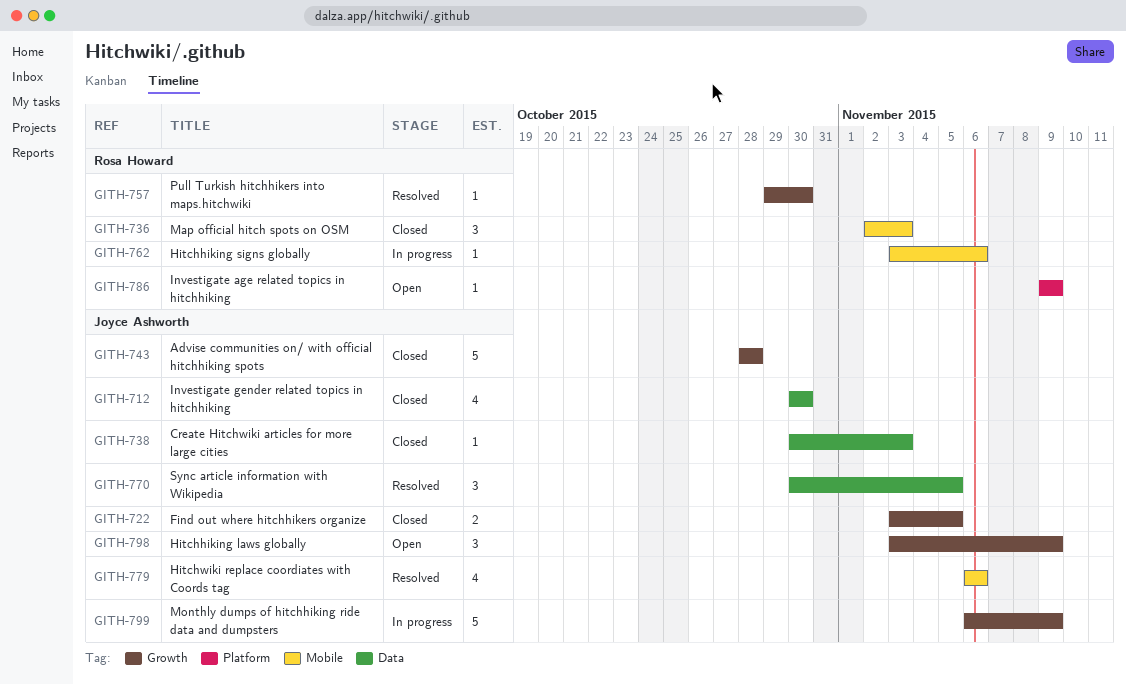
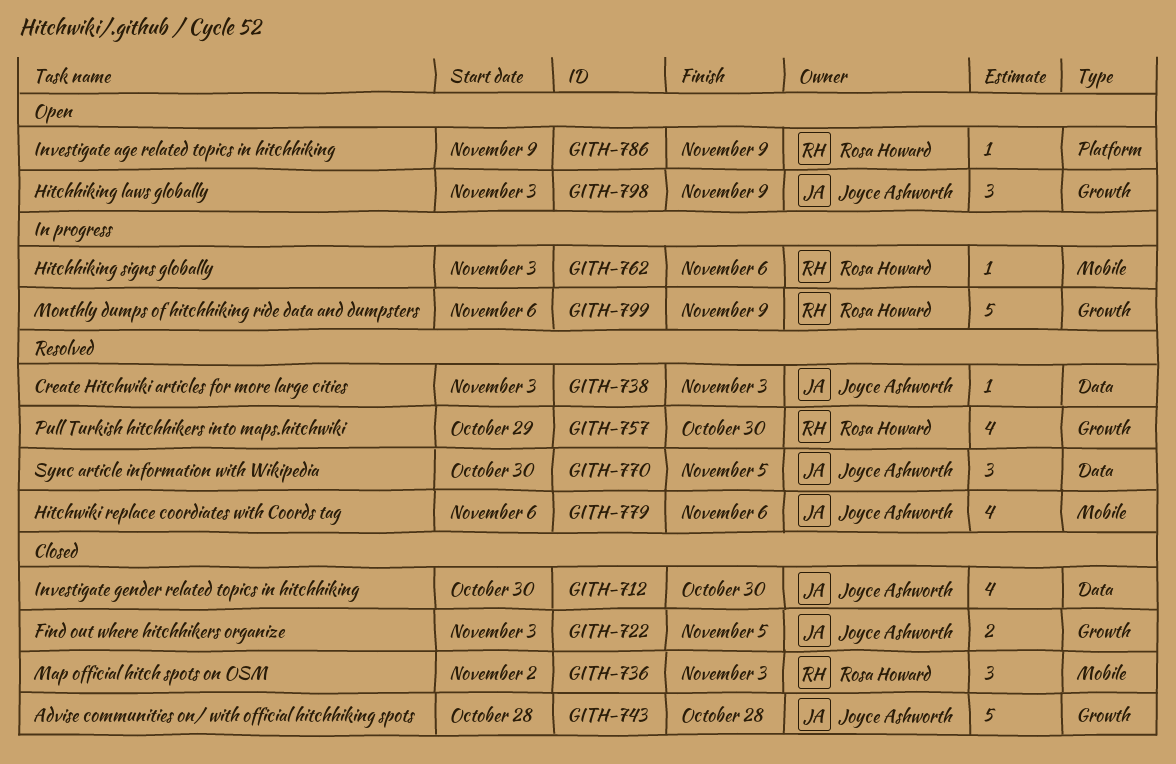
GITH-738, status: Closed -> Resolved
GITH-738, start: Oct 30 -> Nov 3
GITH-757, estimate: 1 -> 4
GITH-799, owner: Joyce Ashworth -> Rosa Howard

